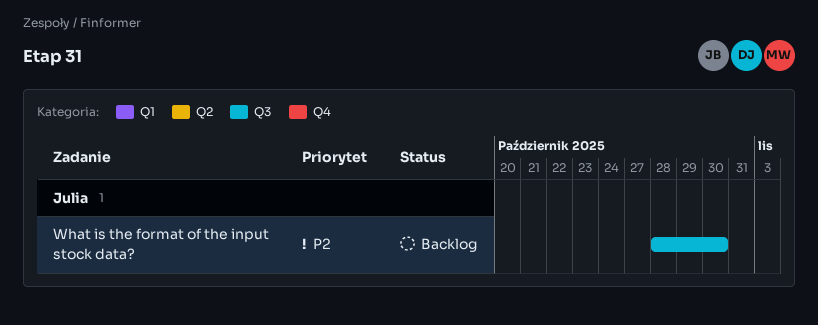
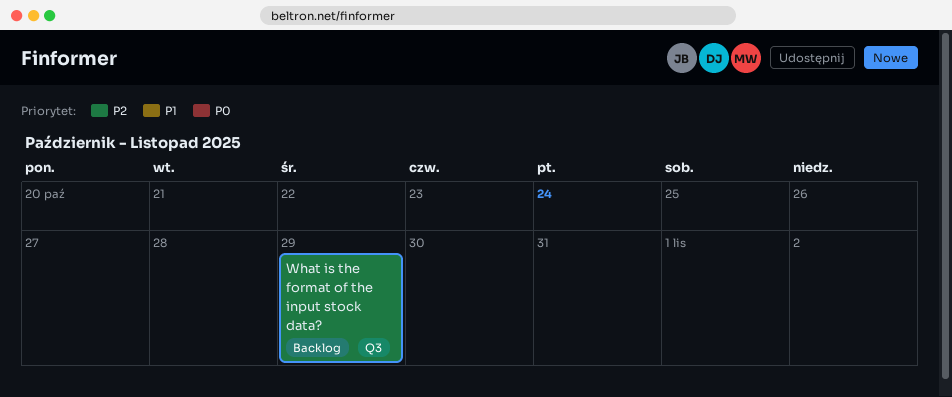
What is the format of the input stock data?, due: Oct 30 -> Oct 29

